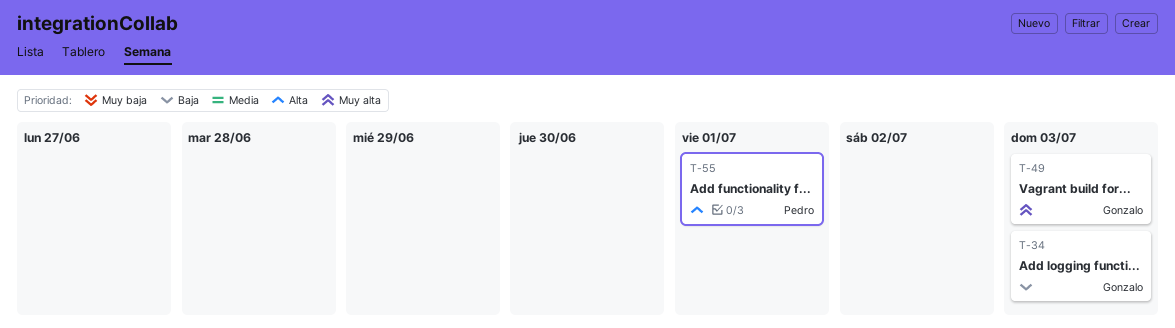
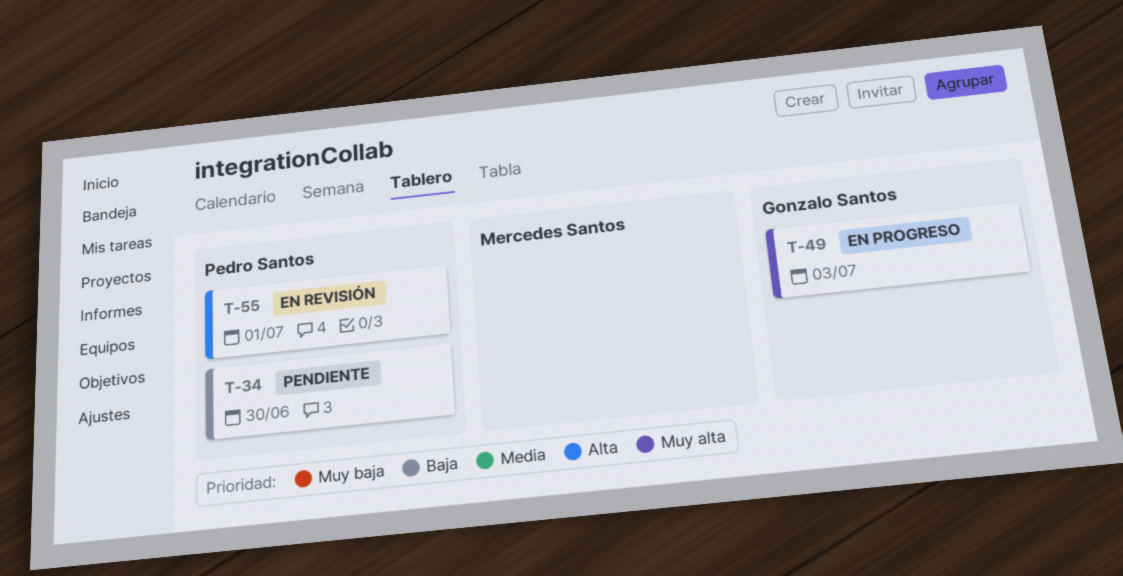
T-34, owner: Gonzalo Santos -> Pedro Santos
T-34, due: Jul 3 -> Jun 30

